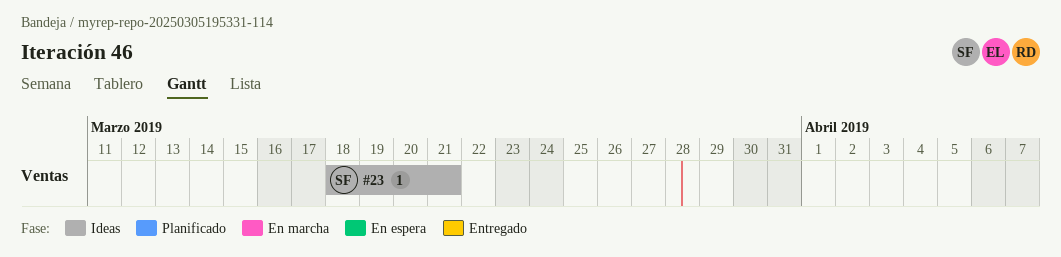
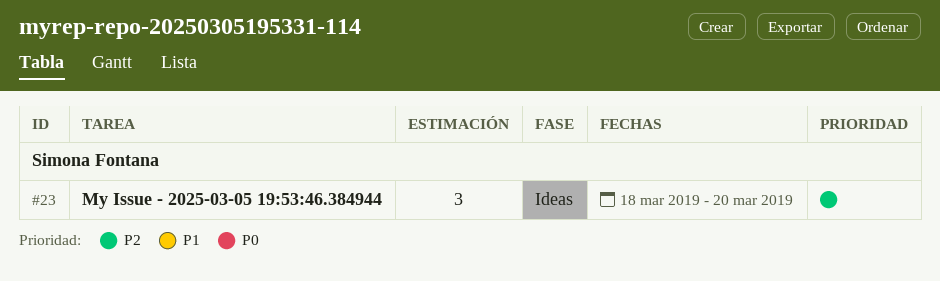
#23, estimate: 1 -> 3
#23, due: Mar 21 -> Mar 20

